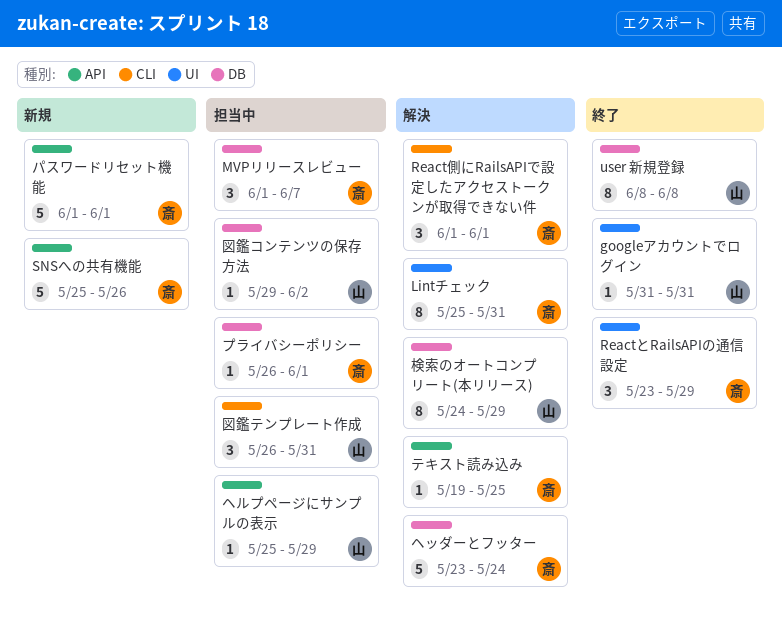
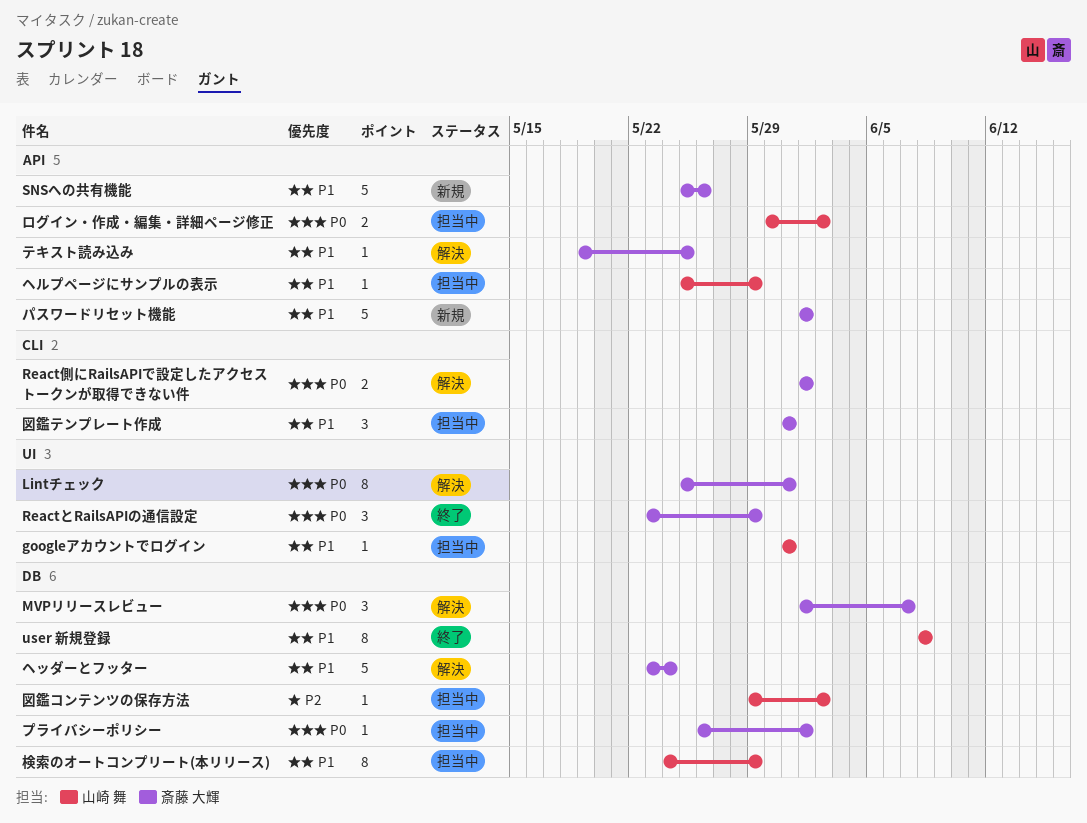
googleアカウントでログイン, status: 終了 -> 担当中
MVPリリースレビュー, status: 担当中 -> 解決
React側にRailsAPIで設定したアクセストークンが取得できない件, estimate: 3 -> 2
ログイン・作成・編集・詳細ページ修正: none -> present
図鑑テンプレート作成, owner: 山崎 舞 -> 斎藤 大輝
図鑑テンプレート作成, start: May 26 -> May 31
検索のオートコンプリート(本リリース), status: 解決 -> 担当中

